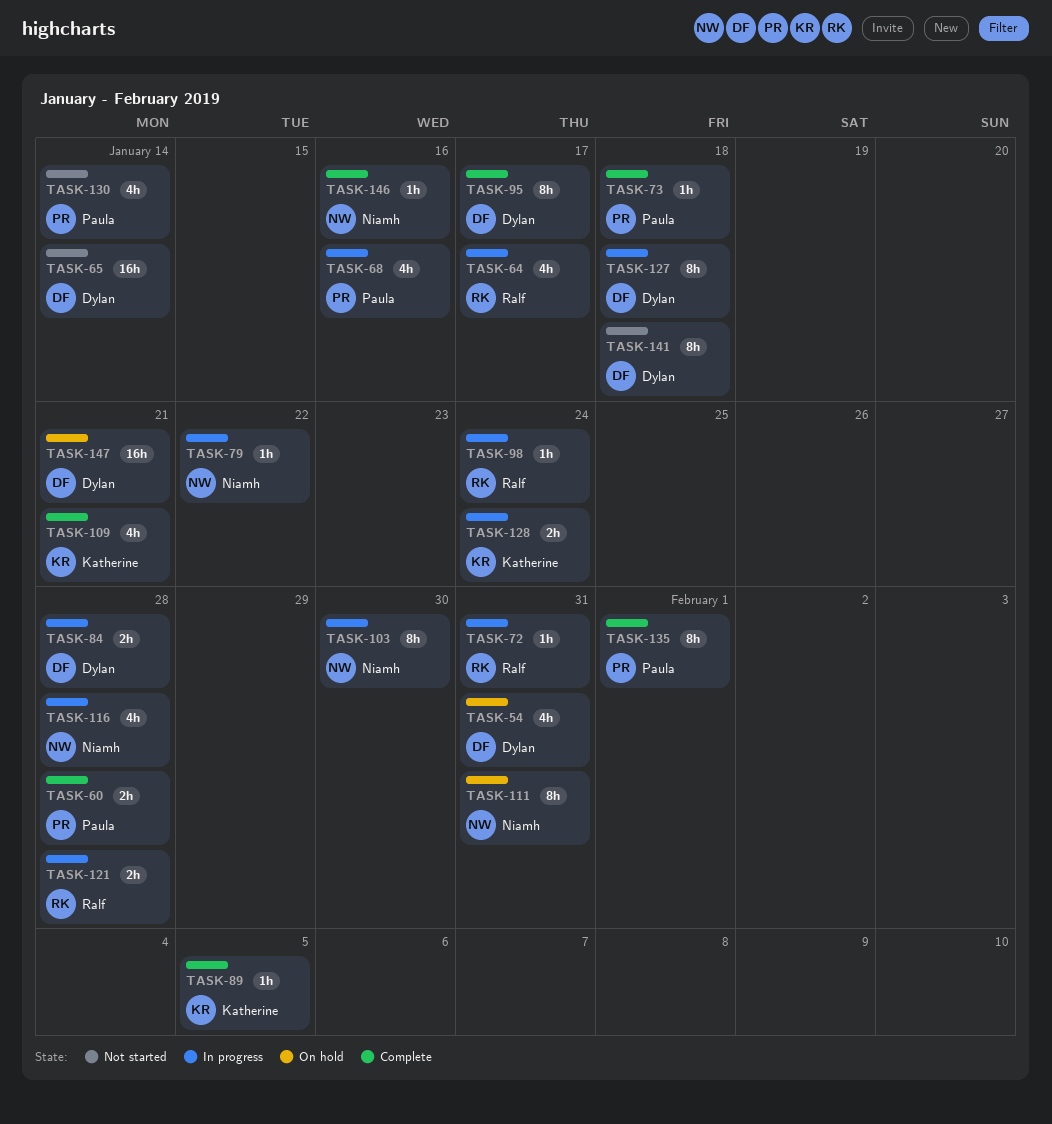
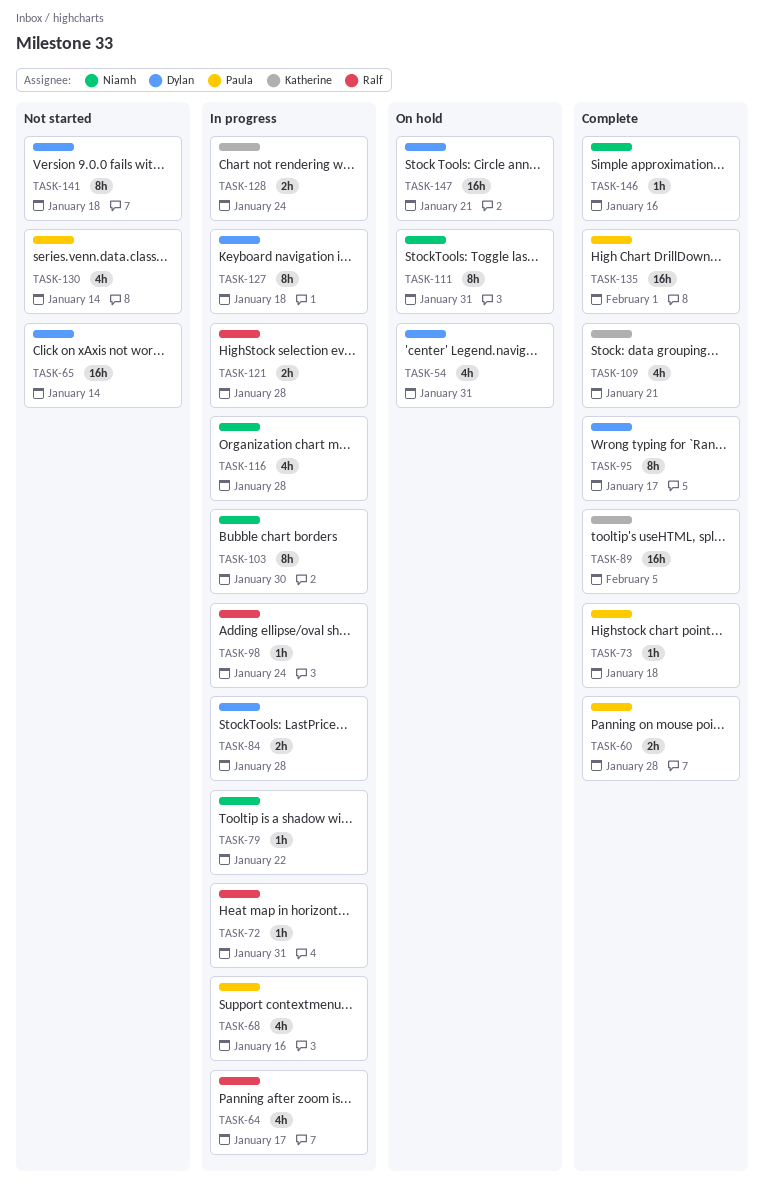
TASK-89, estimate: 1h -> 16h
TASK-135, estimate: 8h -> 16h

